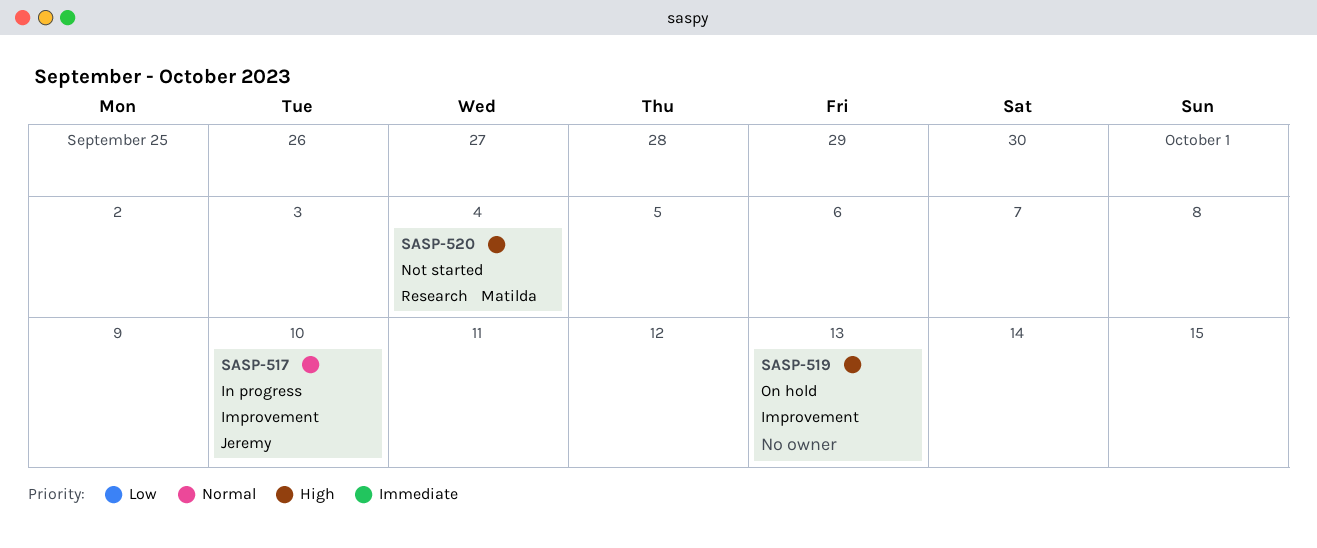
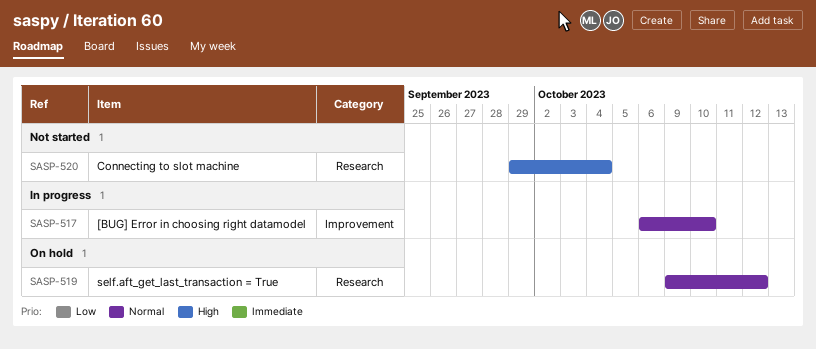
SASP-519, priority: High -> Normal
SASP-519, label: Improvement -> Research
SASP-519, due: Oct 13 -> Oct 12

